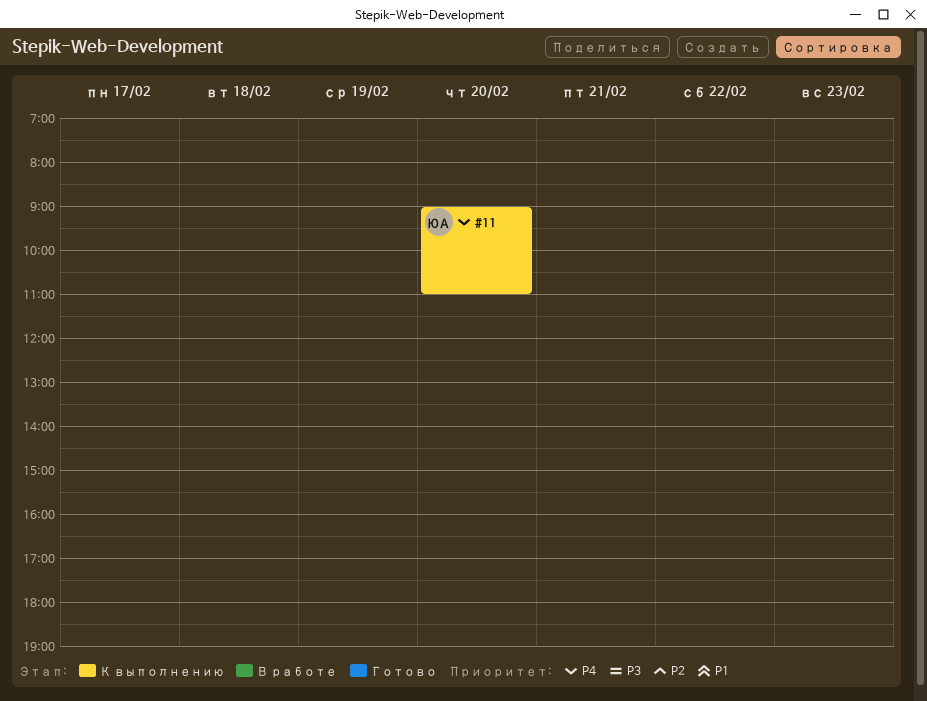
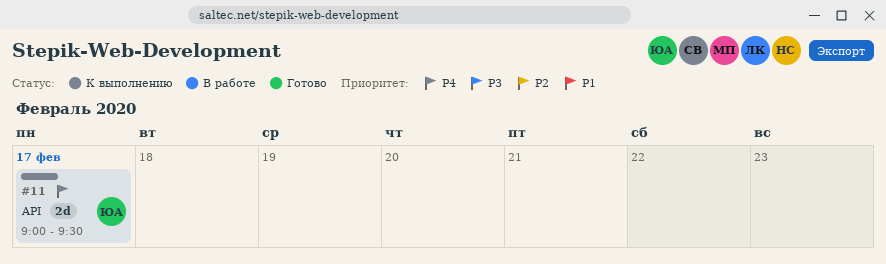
#11, day: Feb 20 -> Feb 17
#11, ends: 11:00 -> 09:30

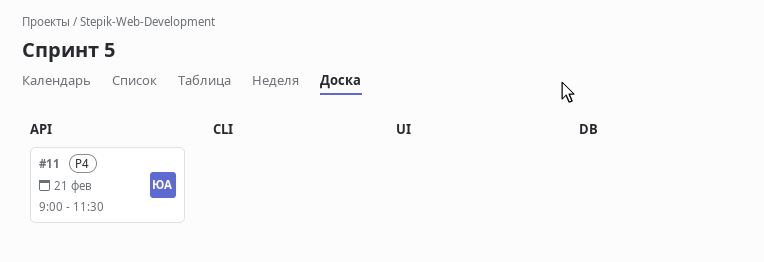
#11, day: Feb 17 -> Feb 21
#11, ends: 09:30 -> 11:30

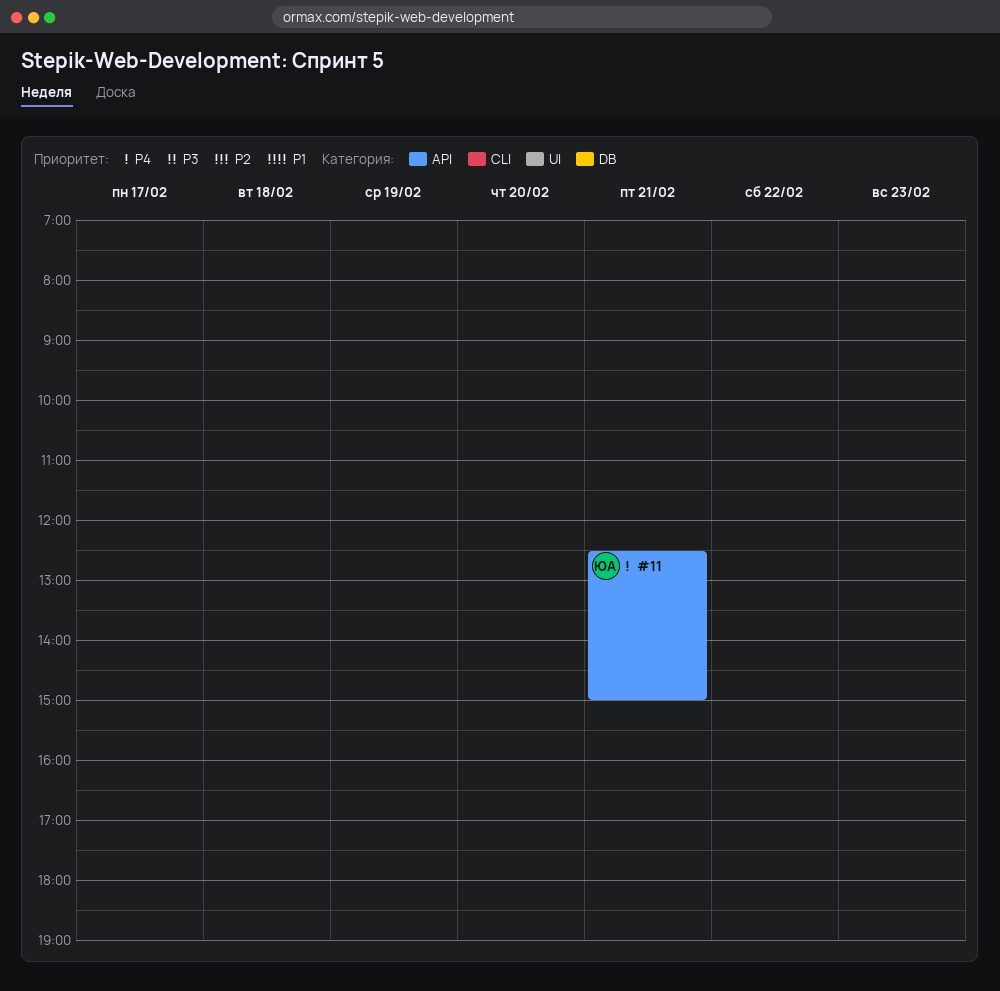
#11, begins: 09:00 -> 12:30
#11, ends: 11:30 -> 15:00

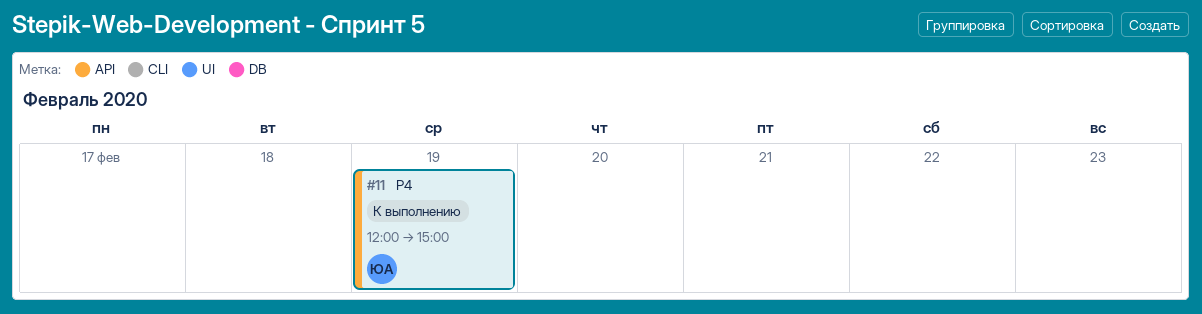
#11, day: Feb 21 -> Feb 19
#11, begins: 12:30 -> 12:00

